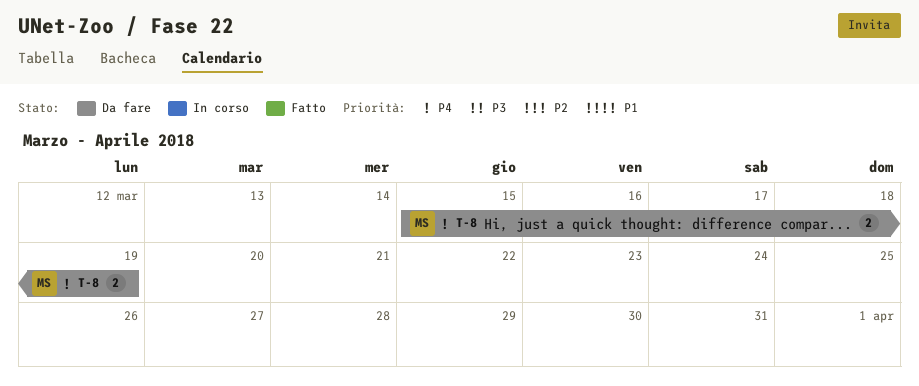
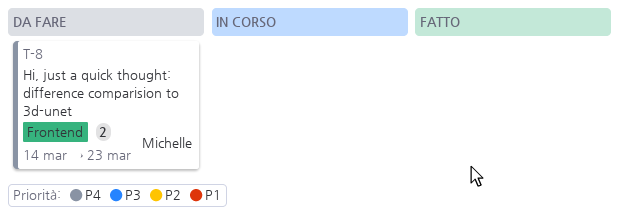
T-8, start: Mar 15 -> Mar 14
T-8, due: Mar 19 -> Mar 23

